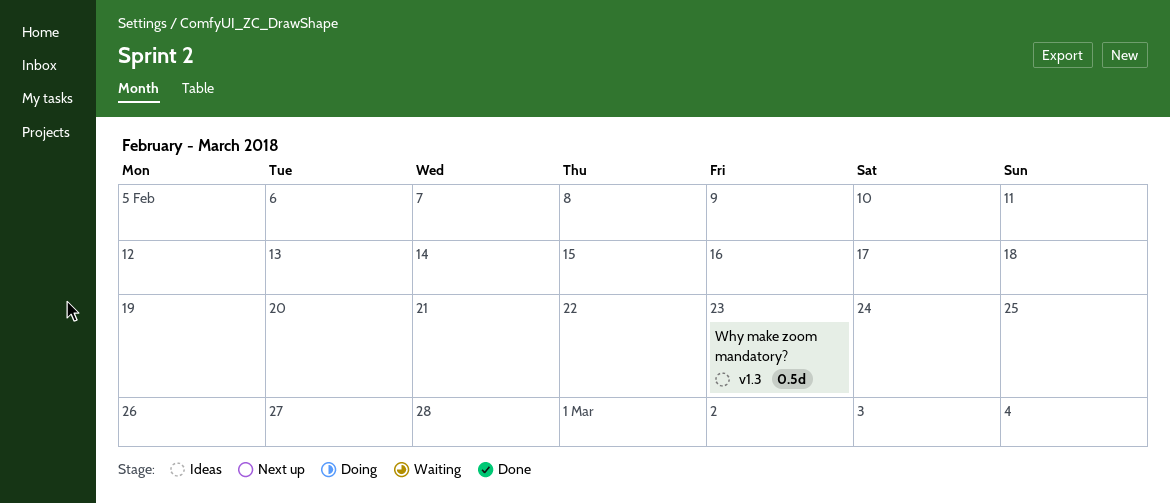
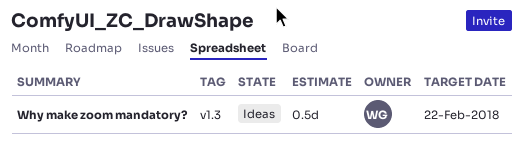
Why make zoom mandatory?, due: Feb 23 -> Feb 22

